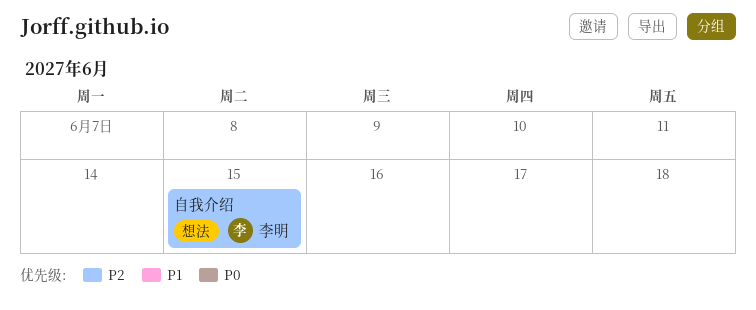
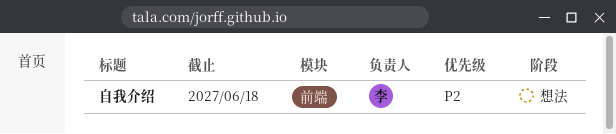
自我介绍, due: Jun 15 -> Jun 18

